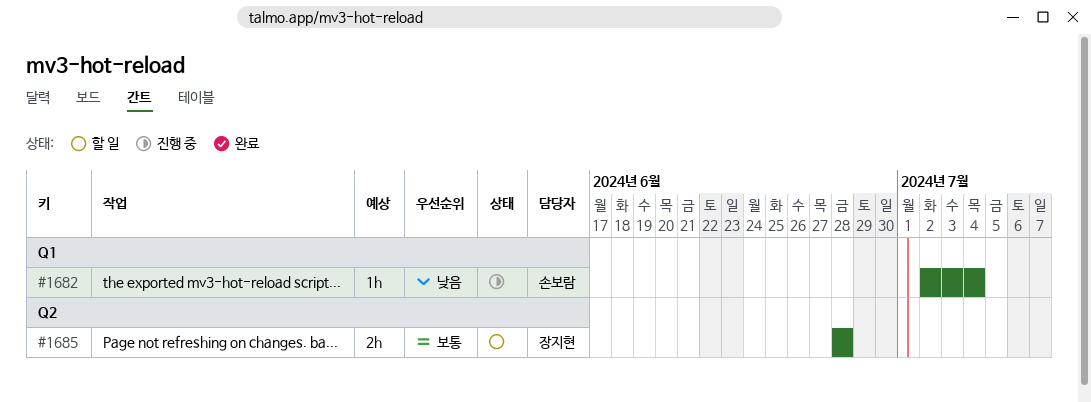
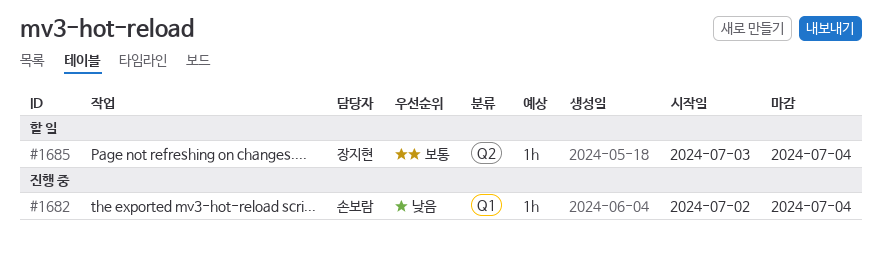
#1685, estimate: 2h -> 1h
#1685, start: Jun 28 -> Jul 3
#1685, due: Jun 28 -> Jul 4

